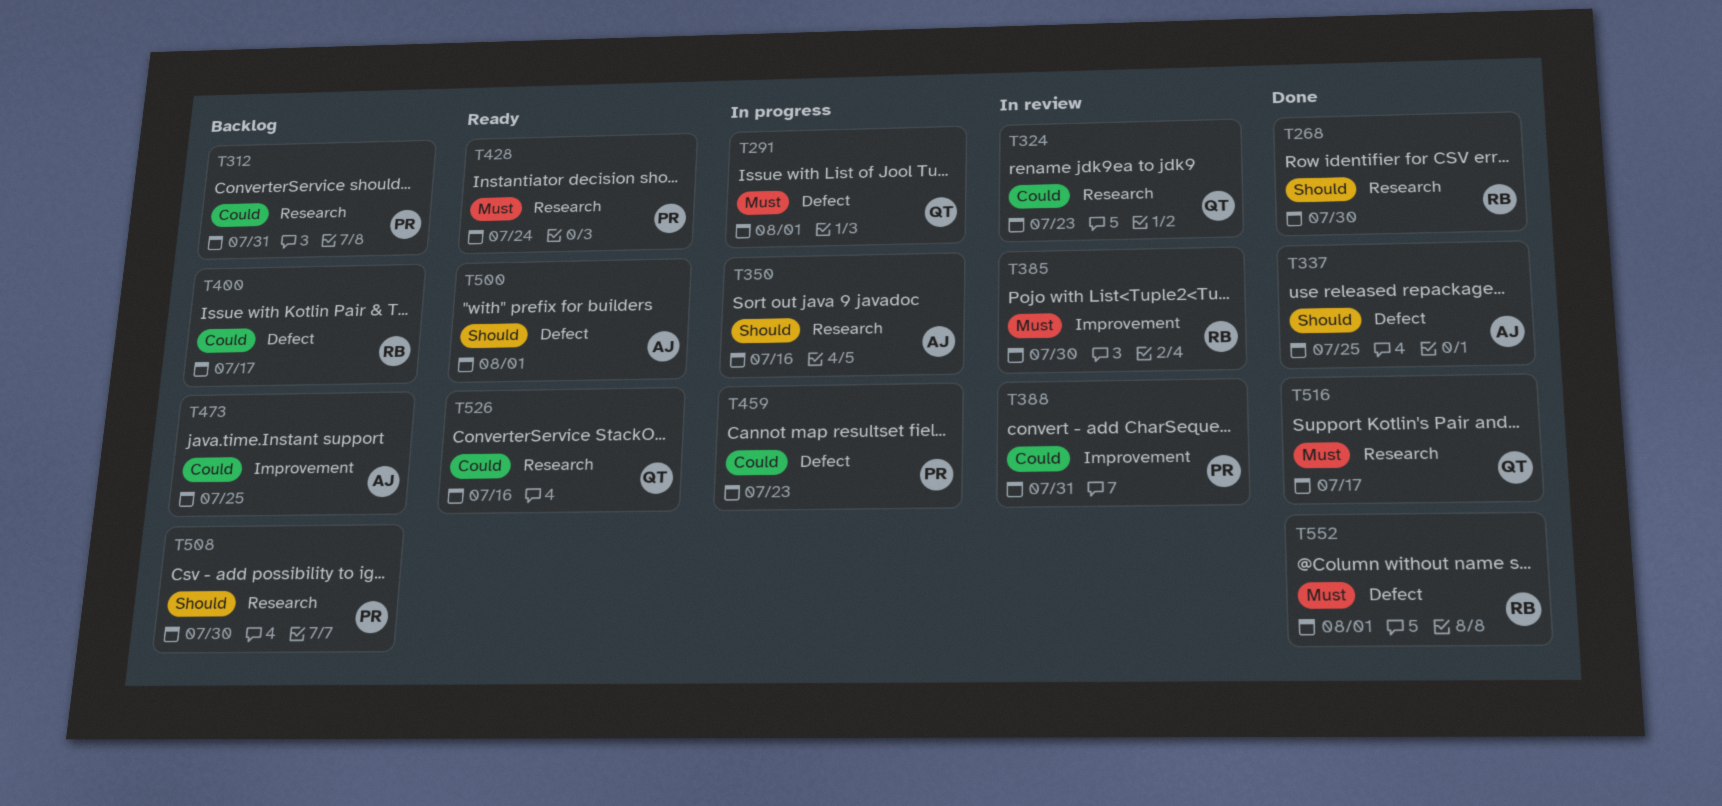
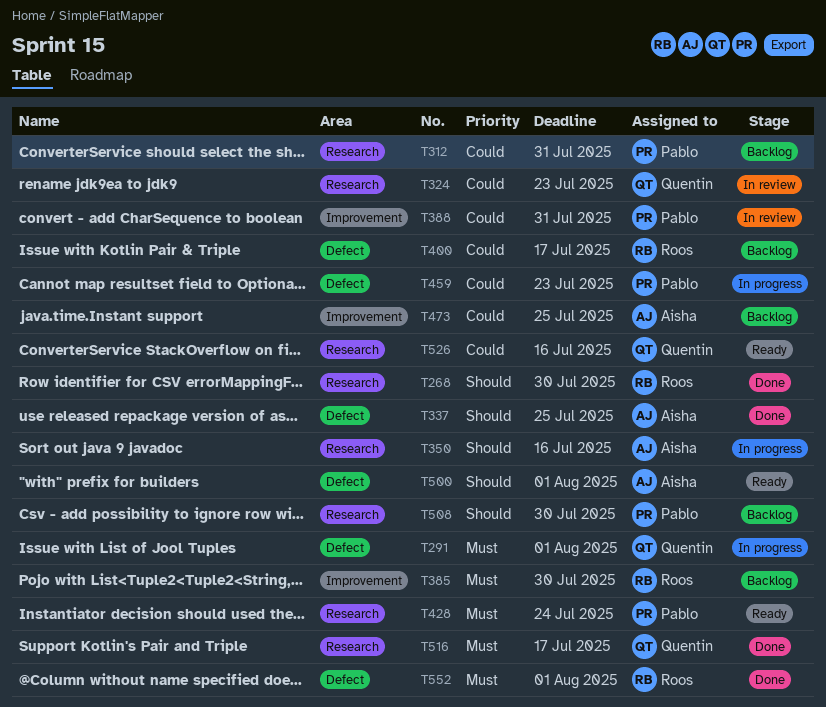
T385, status: In review -> Backlog

